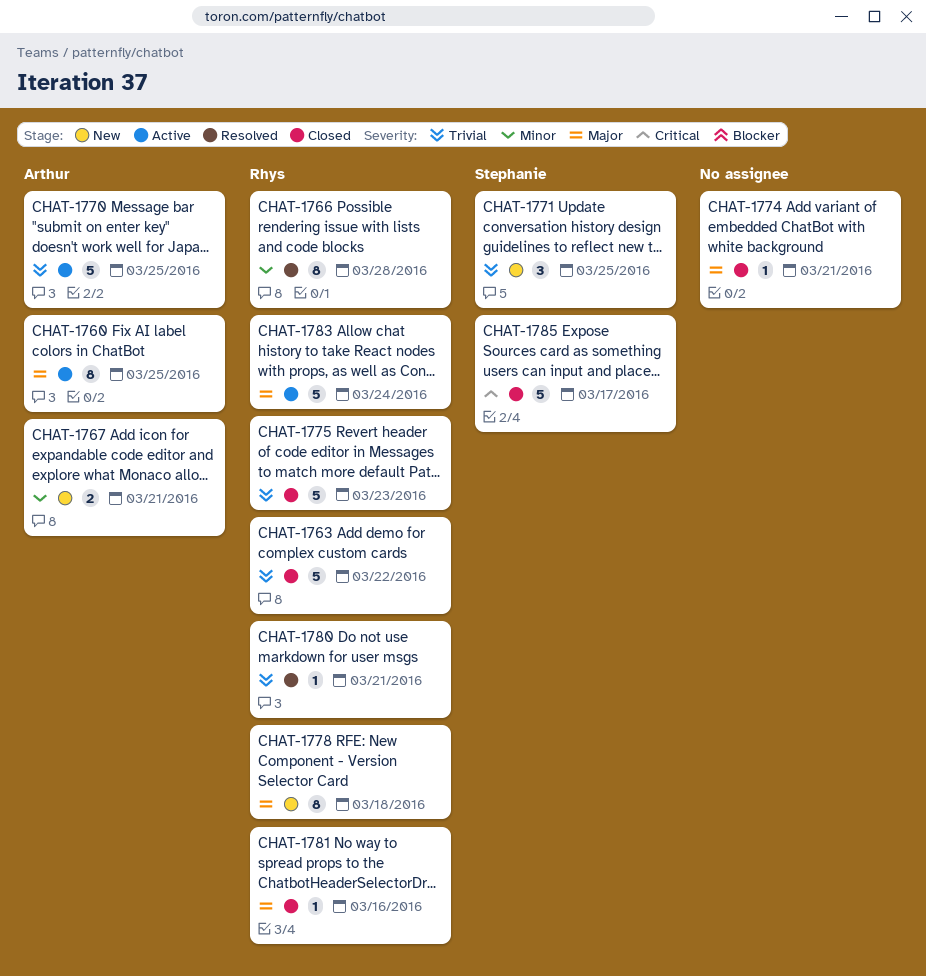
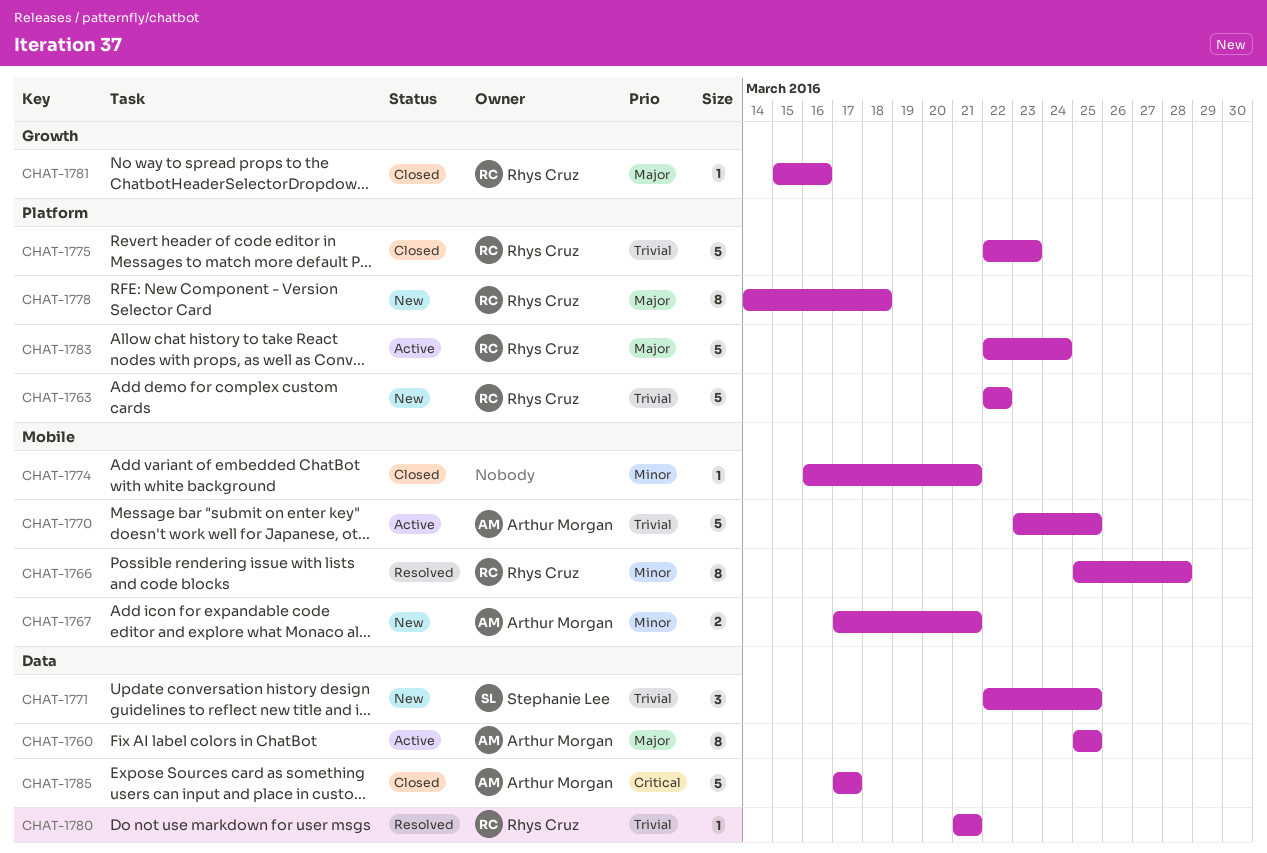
CHAT-1763, status: Closed -> New
CHAT-1774, priority: Major -> Minor
CHAT-1785, owner: Stephanie Lee -> Arthur Morgan

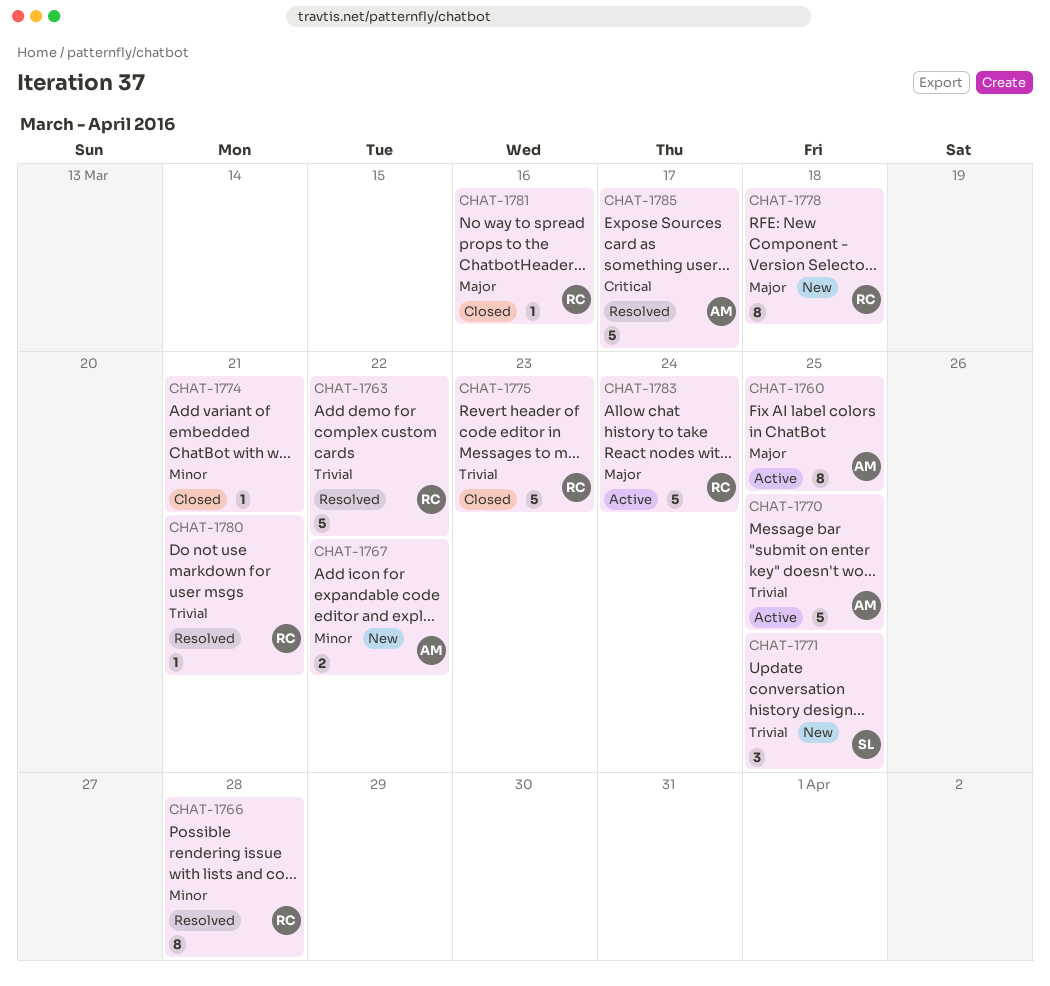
CHAT-1763, status: New -> Resolved
CHAT-1767, due: Mar 21 -> Mar 22
CHAT-1785, status: Closed -> Resolved

